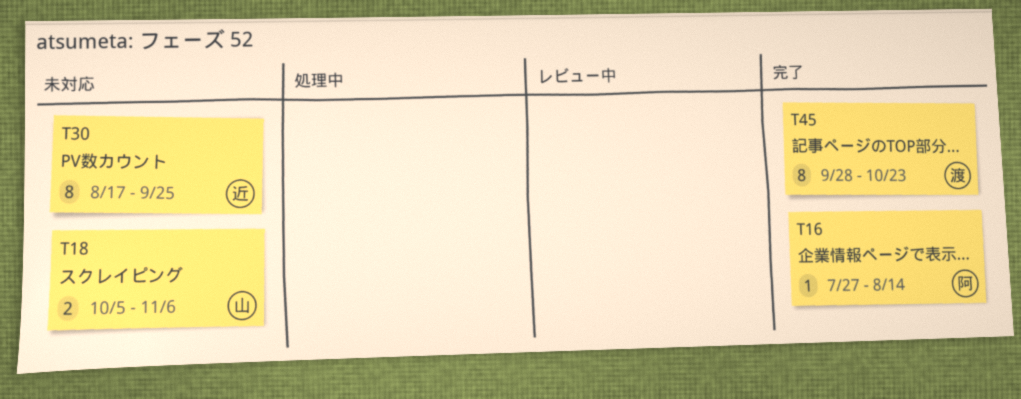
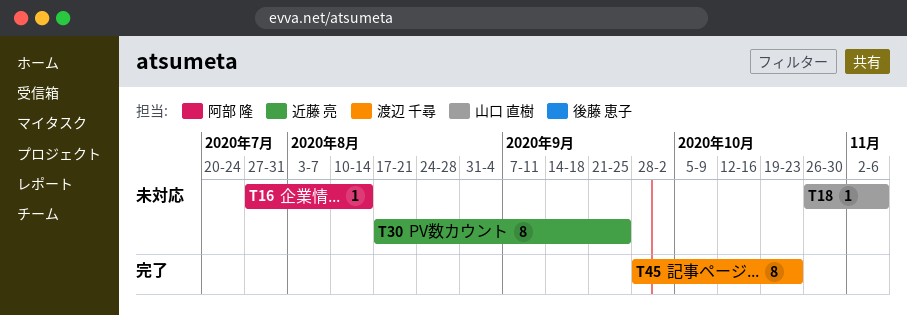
T16, status: 完了 -> 未対応
T18, estimate: 2 -> 1
T18, start: Oct 5 -> Oct 26

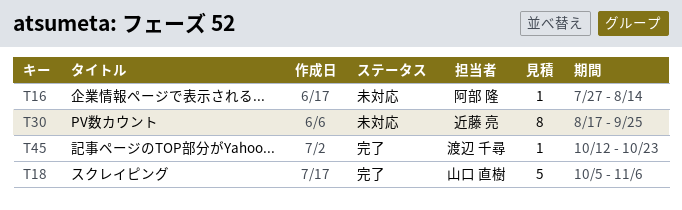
T18, status: 未対応 -> 完了
T18, estimate: 1 -> 5
T18, start: Oct 26 -> Oct 5
T45, estimate: 8 -> 1
T45, start: Sep 28 -> Oct 12

